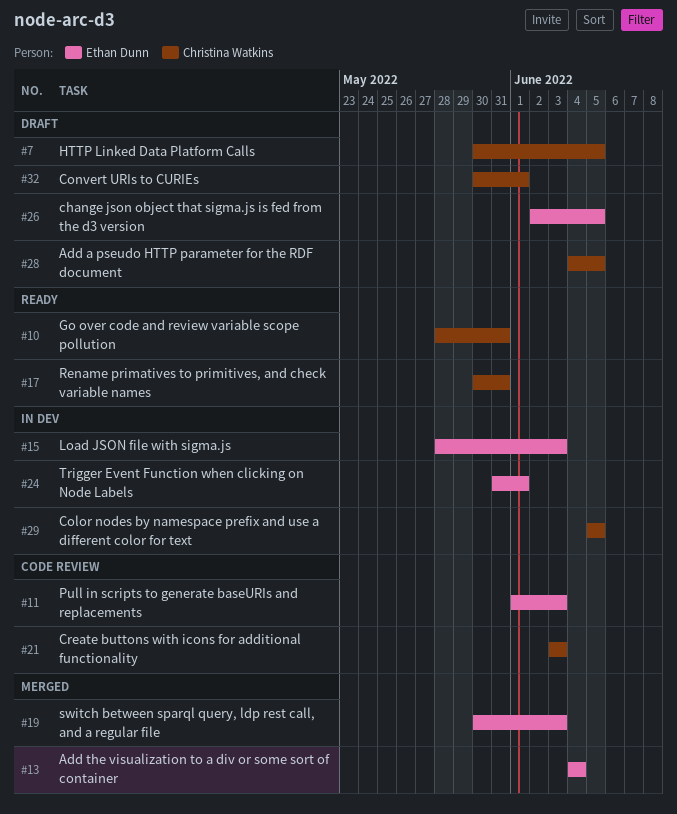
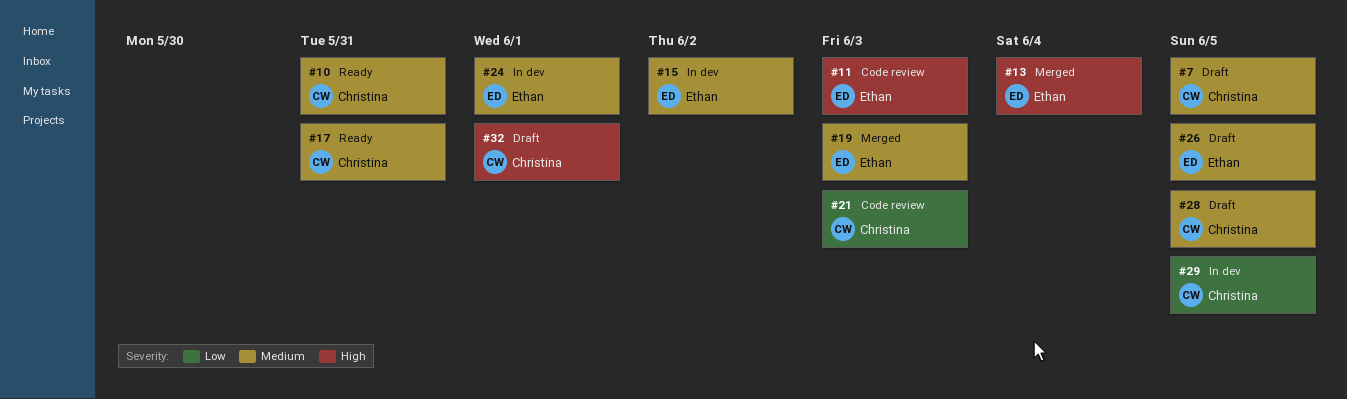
#15, due: Jun 3 -> Jun 2

